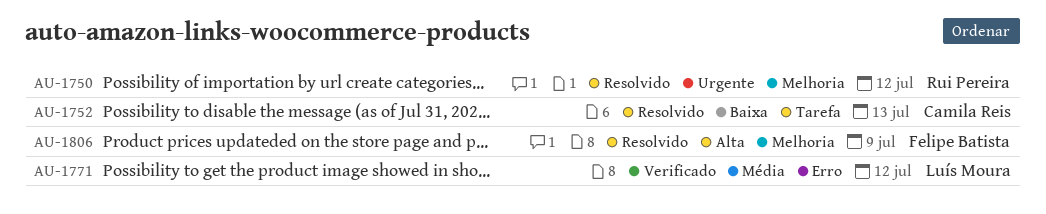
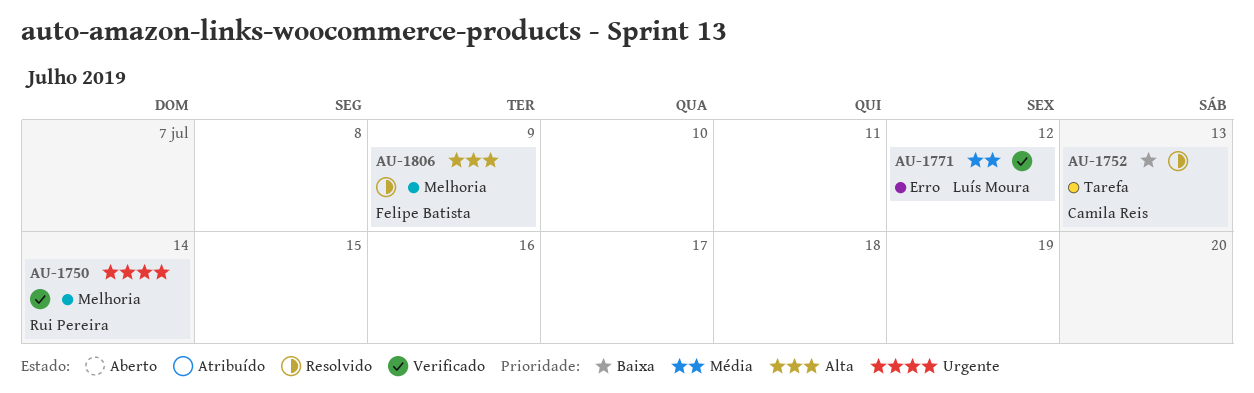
AU-1750, status: Resolvido -> Verificado
AU-1750, due: Jul 12 -> Jul 14

